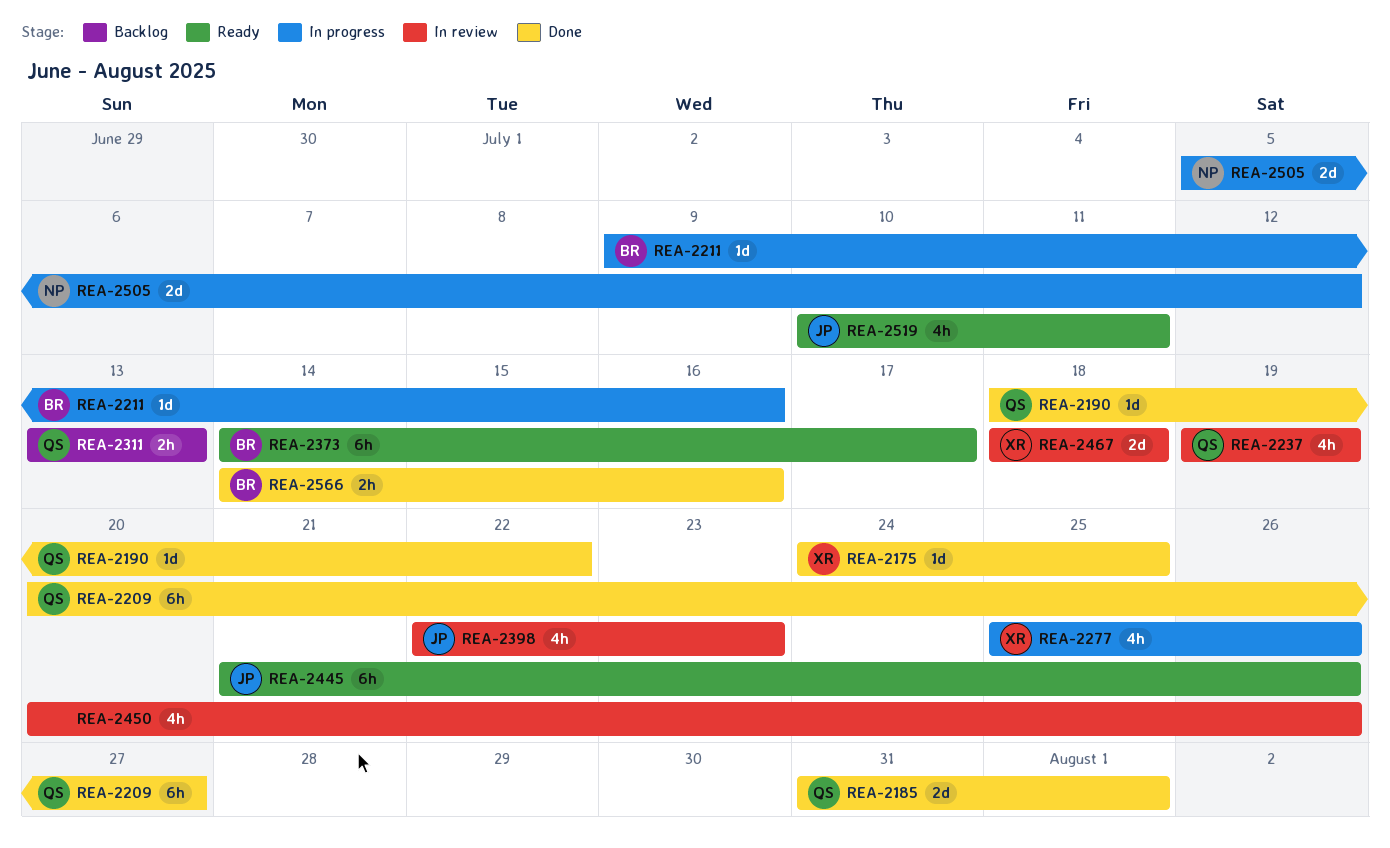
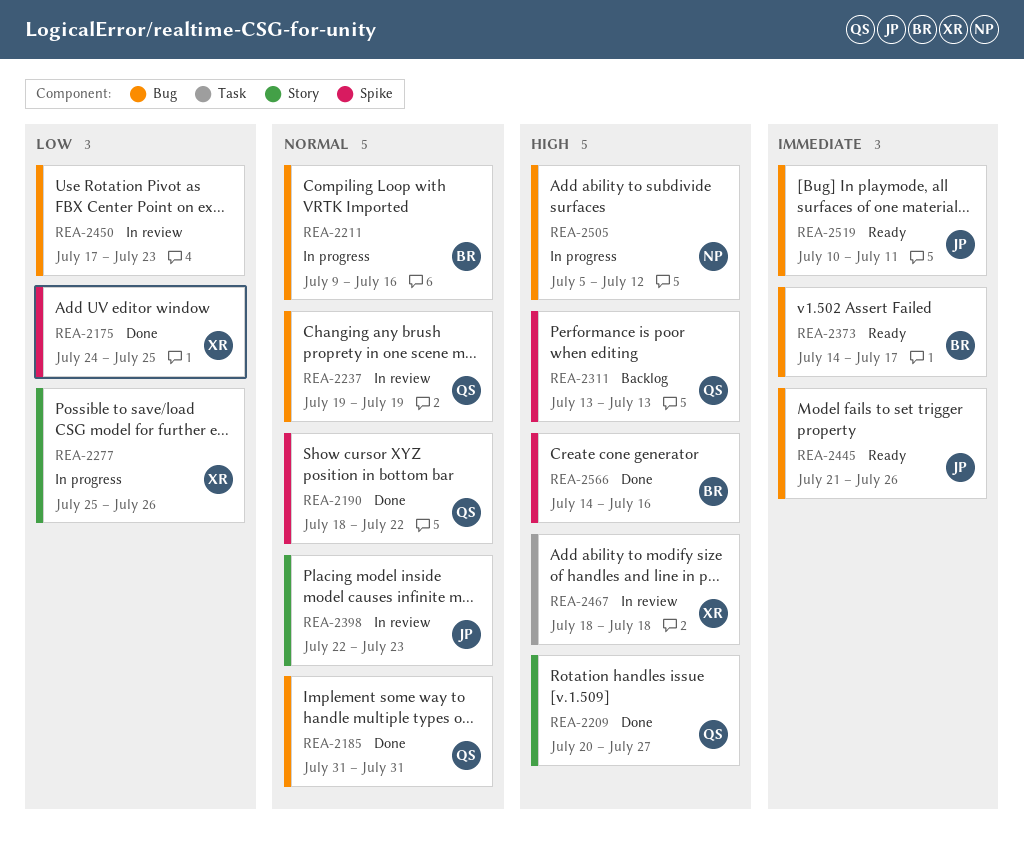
REA-2185, due: Aug 1 -> Jul 31
REA-2450, start: Jul 20 -> Jul 17
REA-2450, due: Jul 26 -> Jul 23

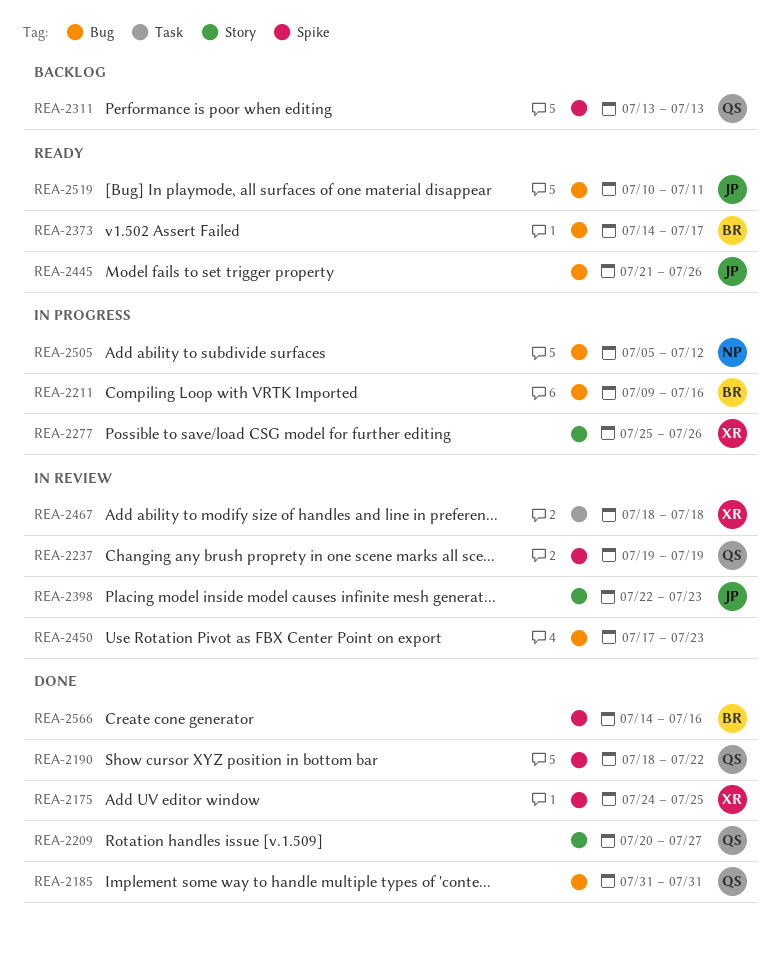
REA-2237, label: Bug -> Spike

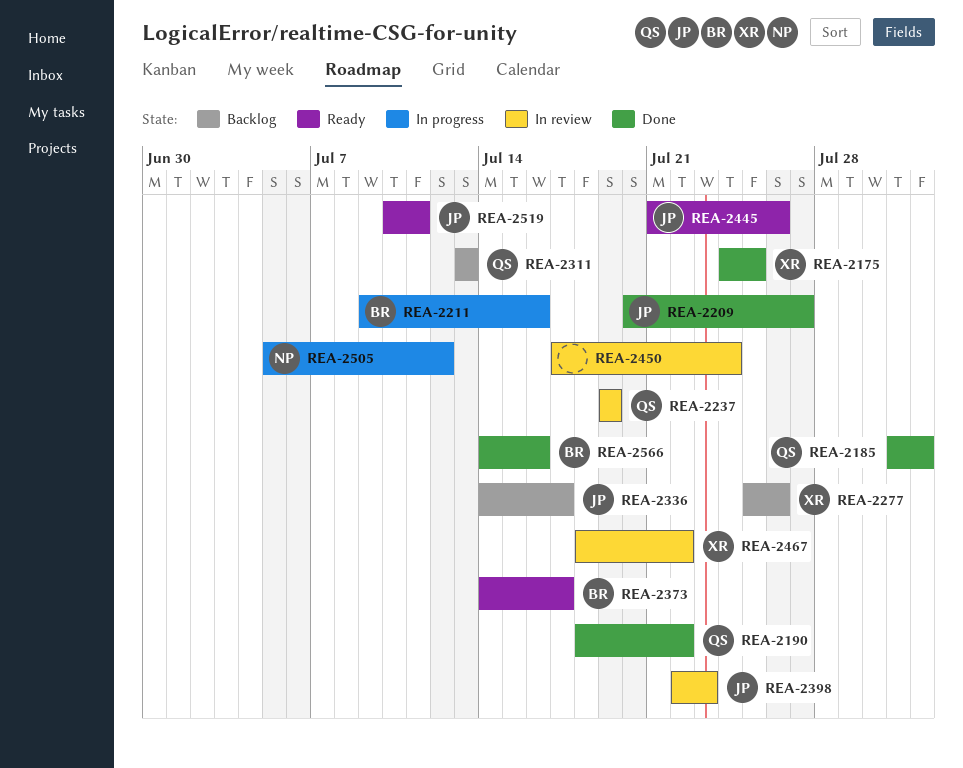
REA-2185, due: Jul 31 -> Aug 1
REA-2209, owner: QS -> JP
REA-2277, status: In progress -> Backlog
REA-2336: none -> present
REA-2450, due: Jul 23 -> Jul 24
REA-2467, due: Jul 18 -> Jul 22

